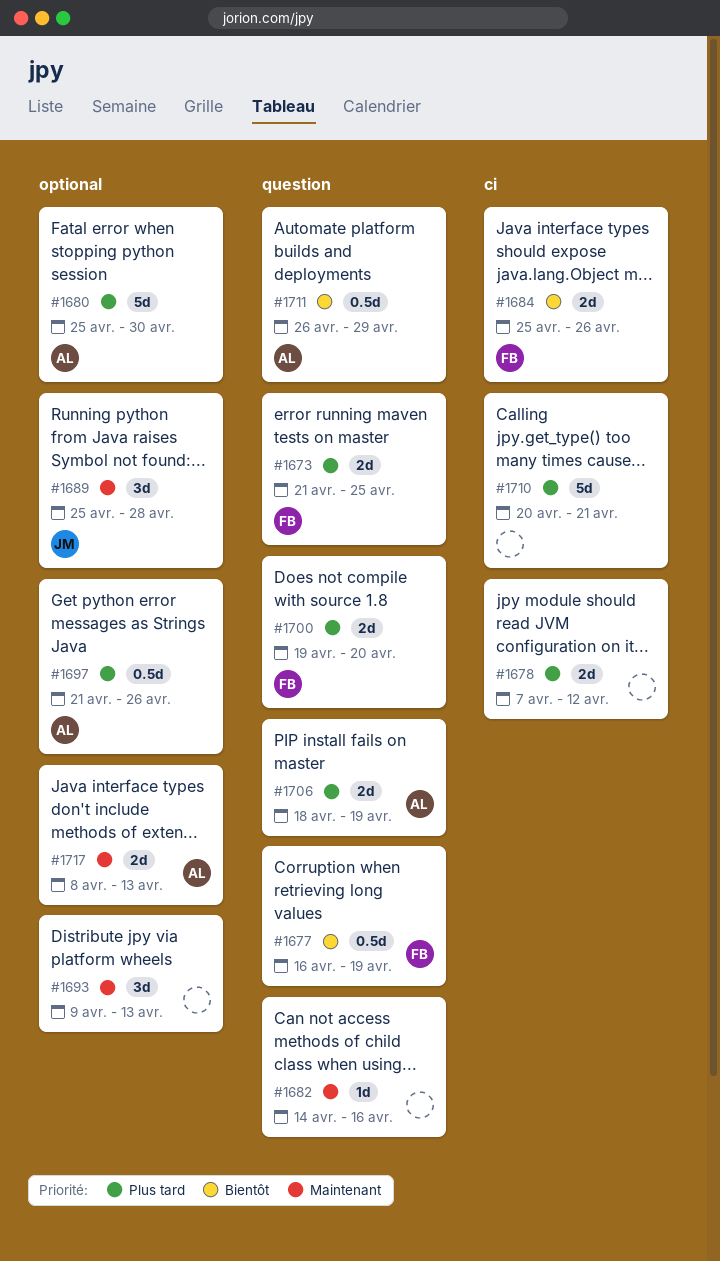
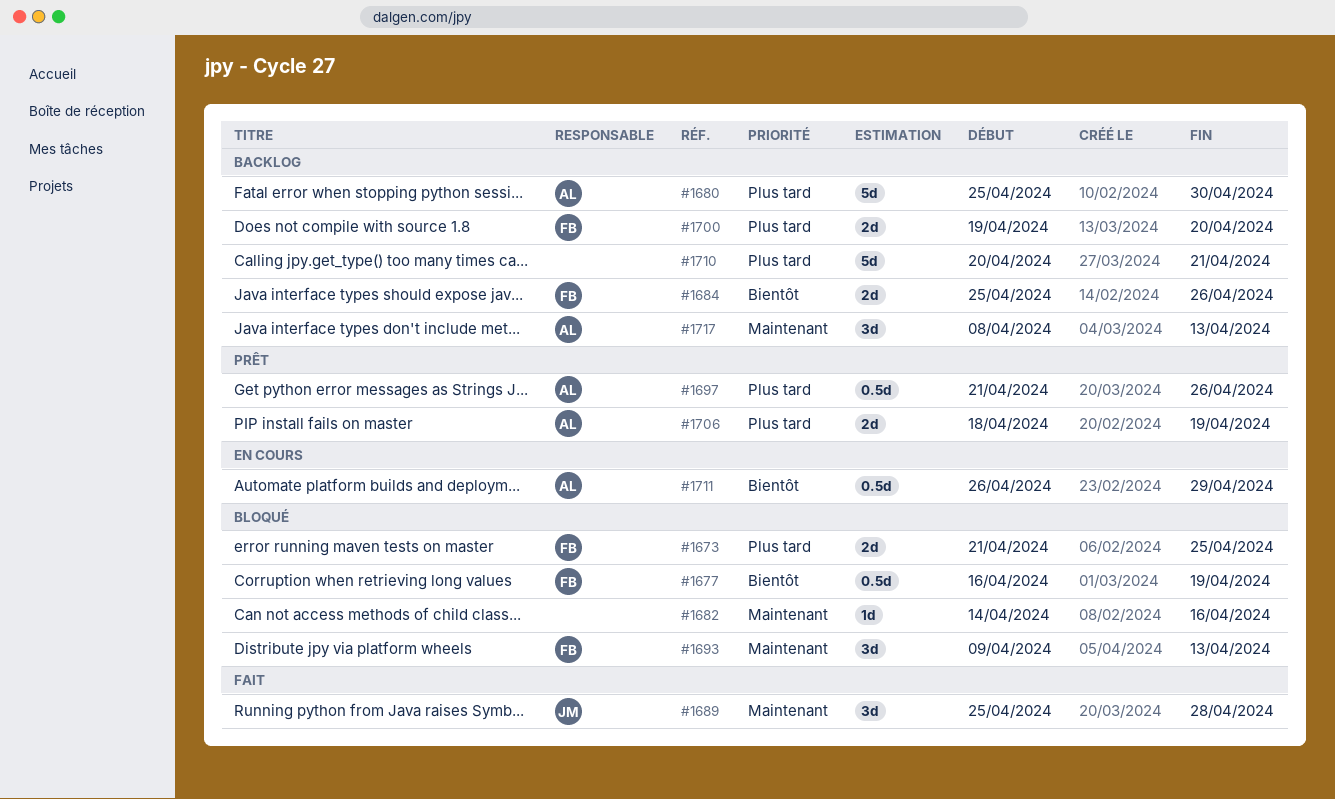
#1678: present -> none
#1693, owner: none -> FB
#1717, estimate: 2d -> 3d

